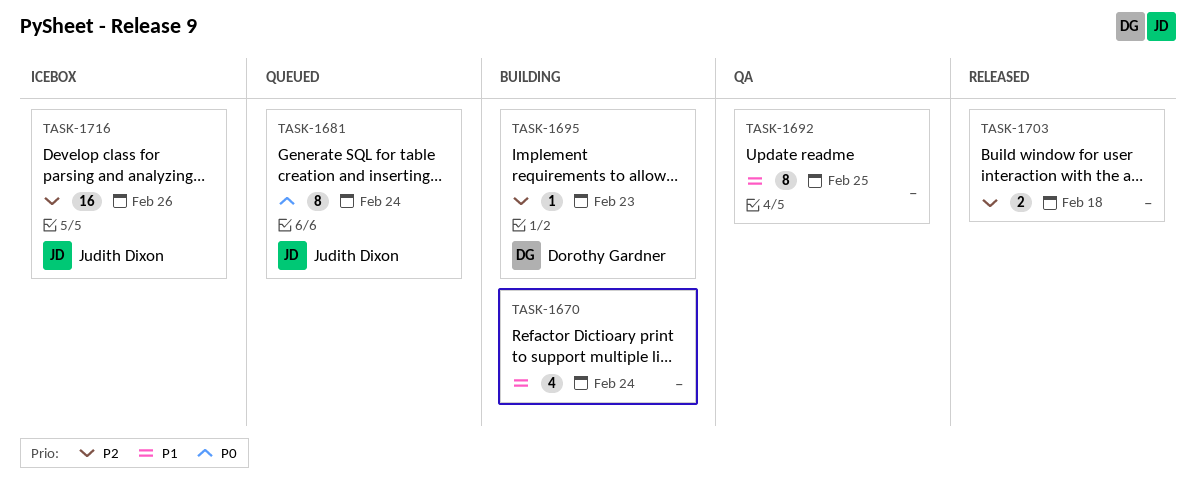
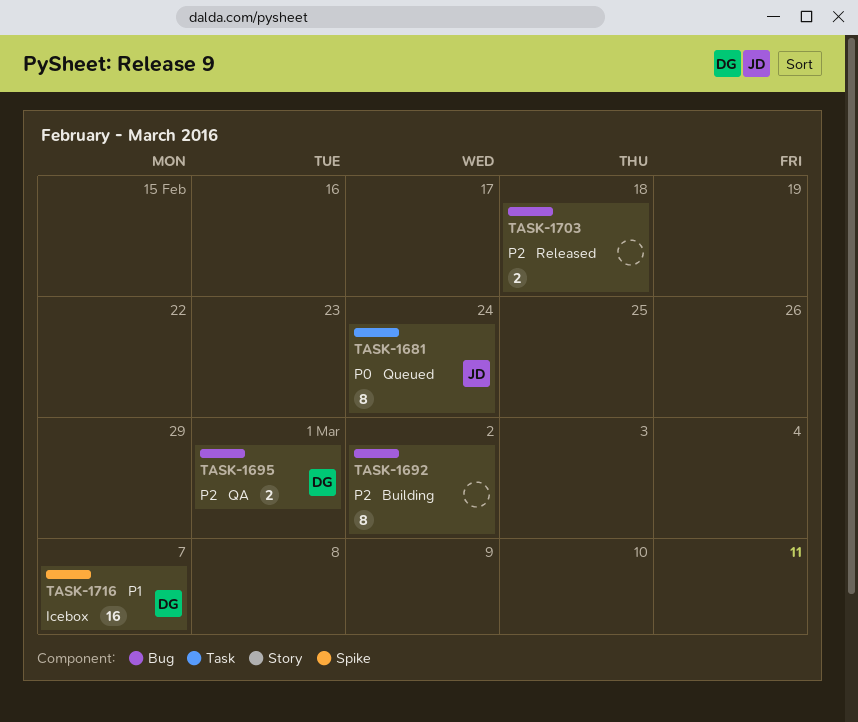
TASK-1670: present -> none
TASK-1692, status: QA -> Building
TASK-1692, priority: P1 -> P2
TASK-1692, due: Feb 25 -> Mar 2
TASK-1695, status: Building -> QA
TASK-1695, estimate: 1 -> 2
TASK-1695, due: Feb 23 -> Mar 1
TASK-1716, owner: Judith Dixon -> Dorothy Gardner
TASK-1716, priority: P2 -> P1
TASK-1716, due: Feb 26 -> Mar 7

